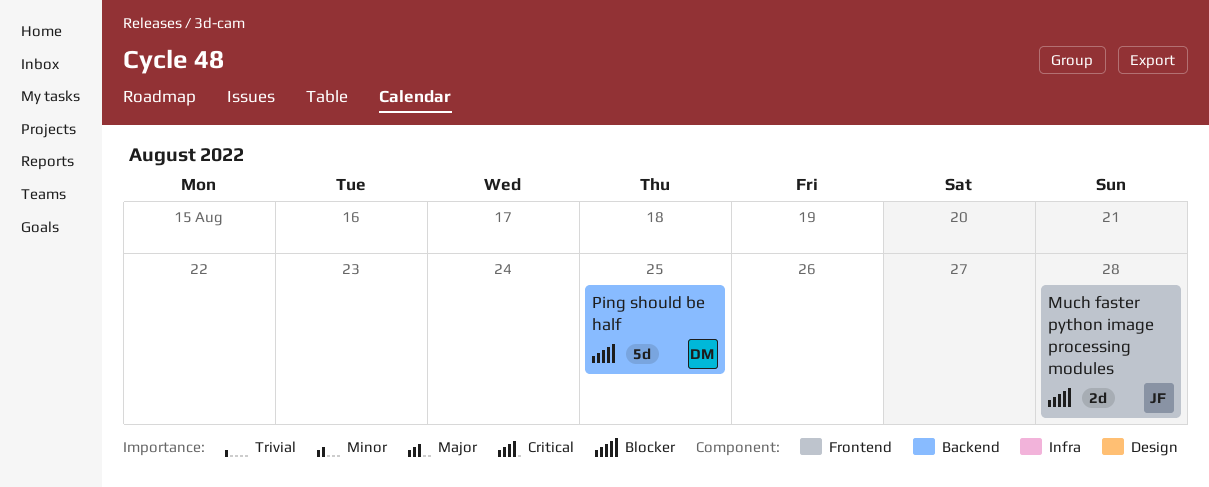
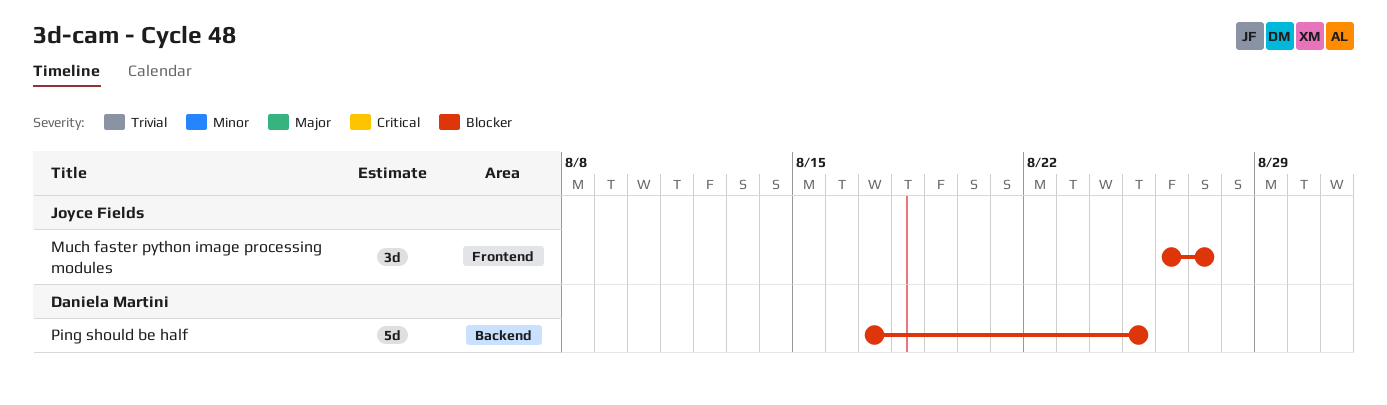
Much faster python image processing modules, estimate: 2d -> 3d
Much faster python image processing modules, due: Aug 28 -> Aug 27

